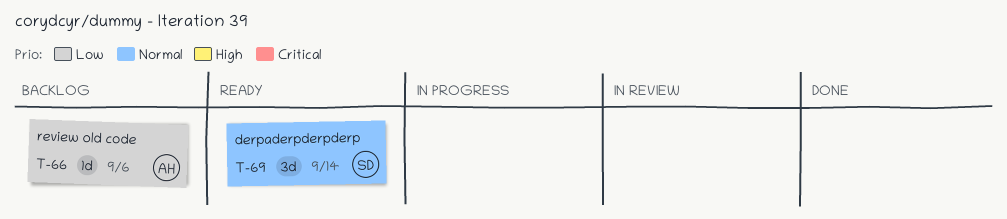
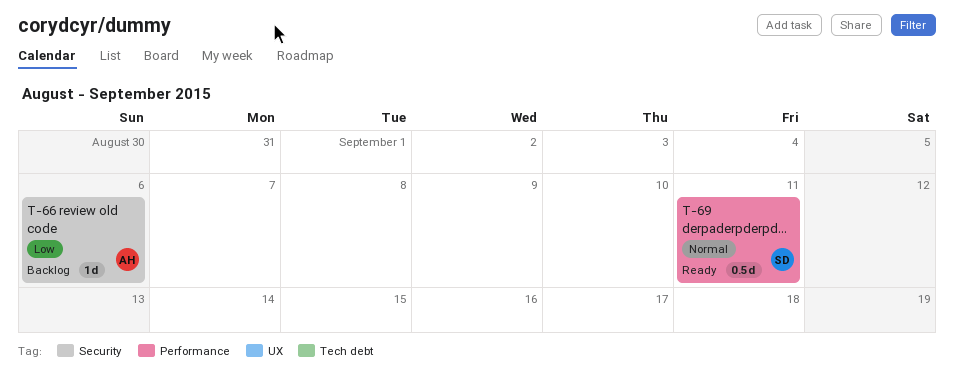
T-69, estimate: 3d -> 0.5d
T-69, due: Sep 14 -> Sep 11

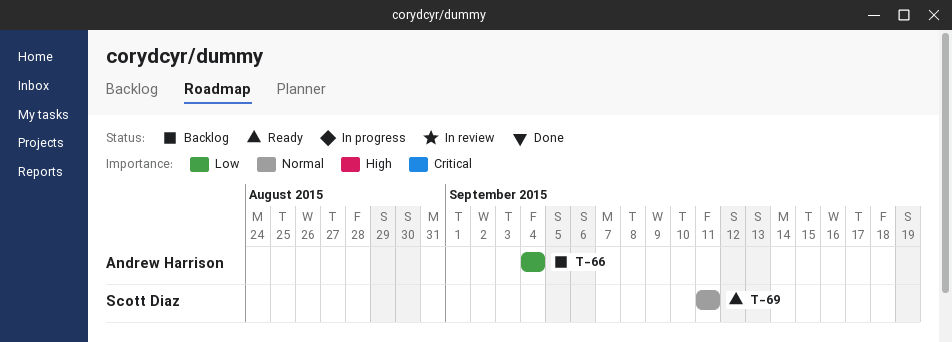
T-66, due: Sep 6 -> Sep 4

